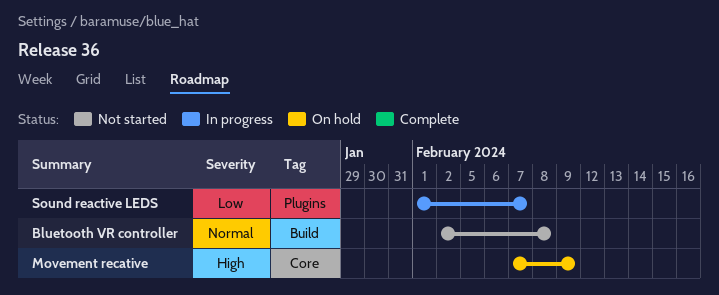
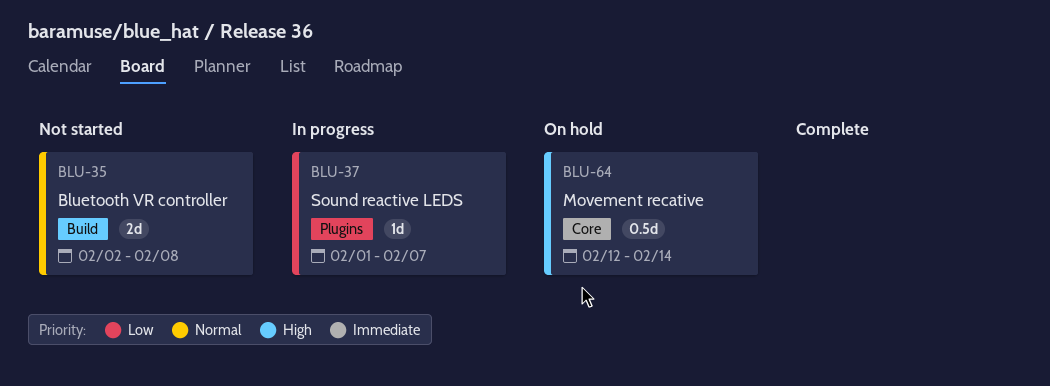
Movement recative, start: Feb 7 -> Feb 12
Movement recative, due: Feb 9 -> Feb 14

